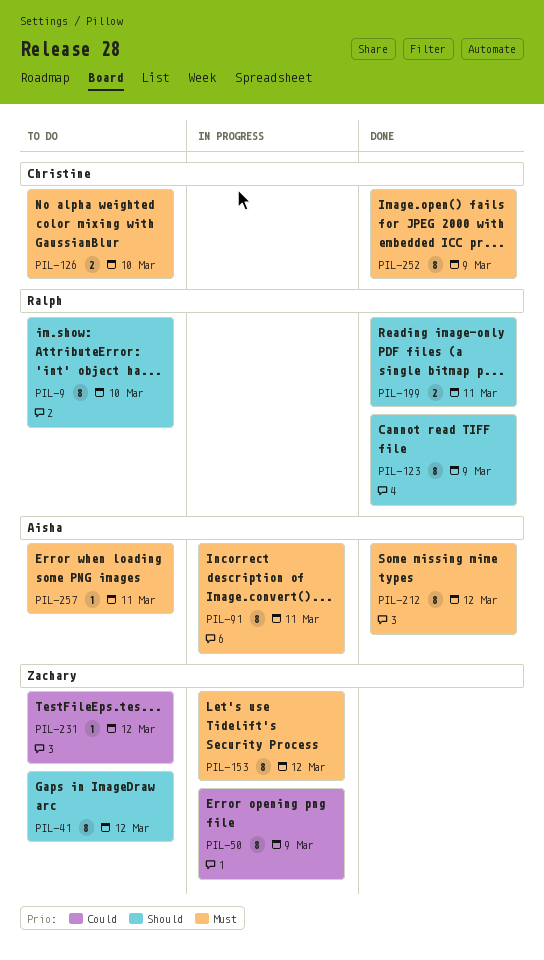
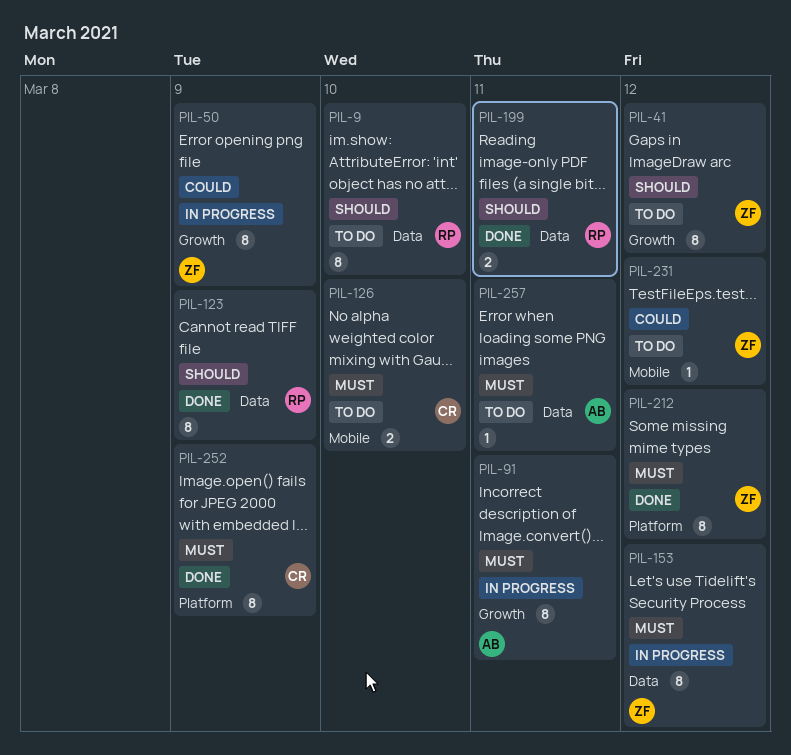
PIL-212, owner: Aisha -> Zachary

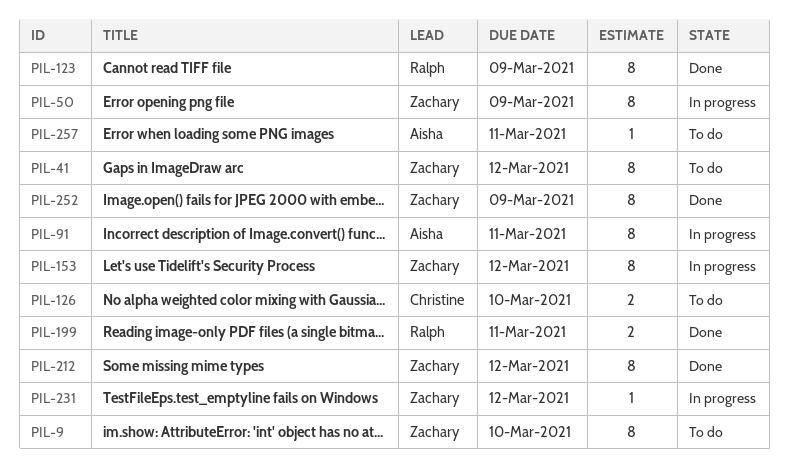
PIL-9, owner: Ralph -> Zachary
PIL-231, status: To do -> In progress
PIL-252, owner: Christine -> Zachary

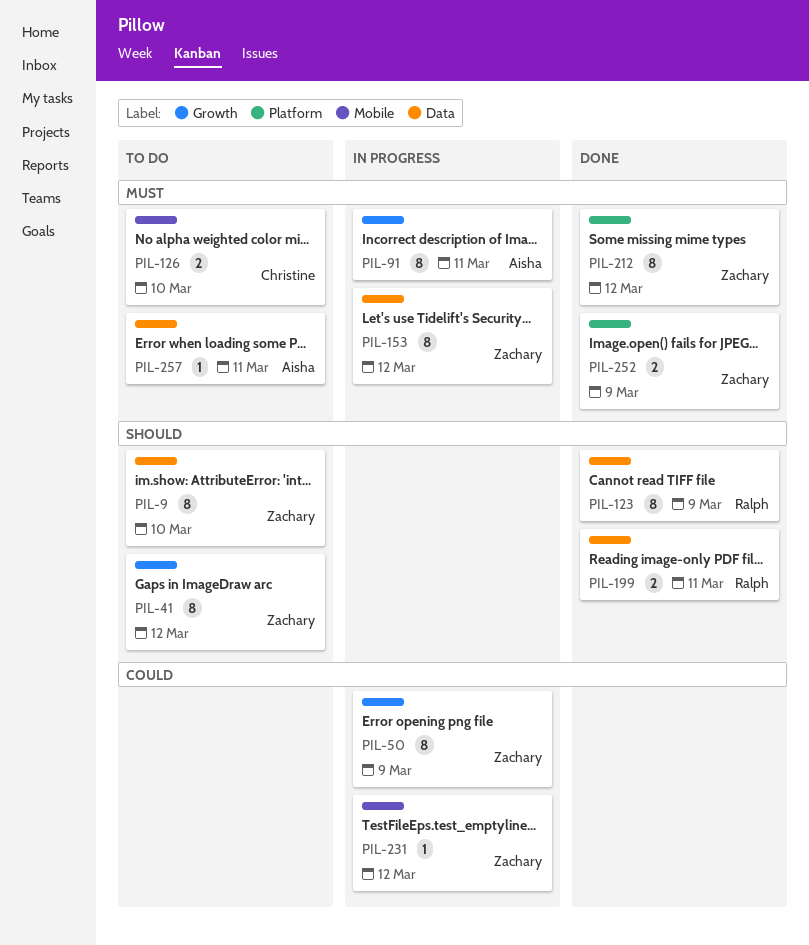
PIL-252, estimate: 8 -> 2

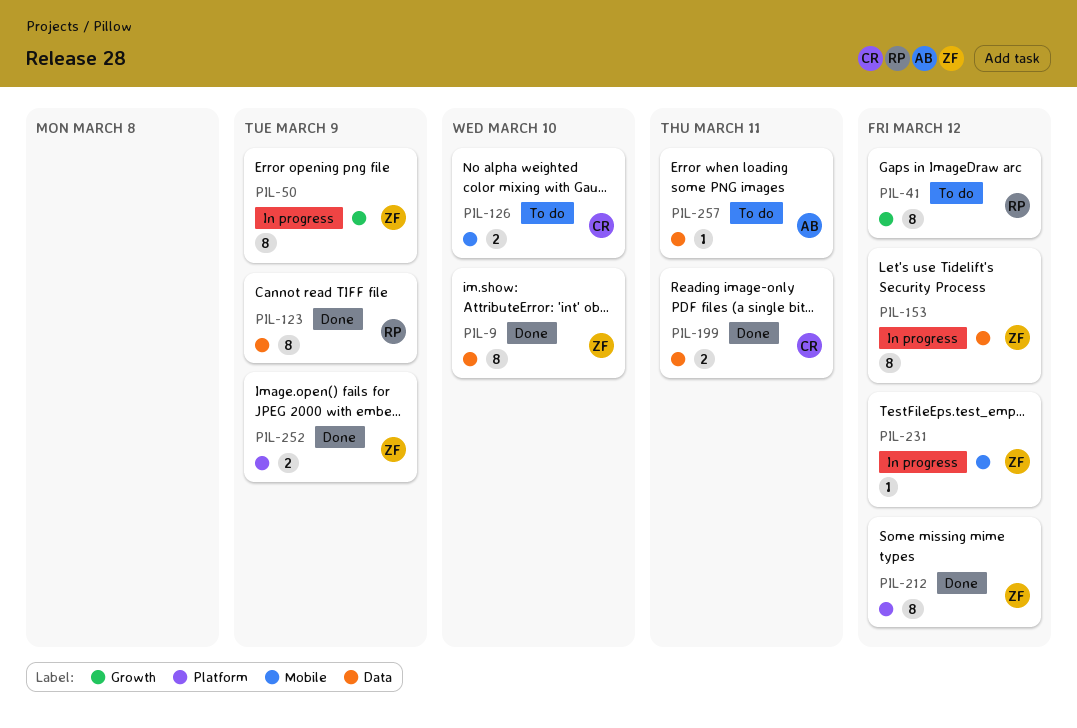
PIL-9, status: To do -> Done
PIL-41, owner: Zachary -> Ralph
PIL-91: present -> none
PIL-199, owner: Ralph -> Christine

